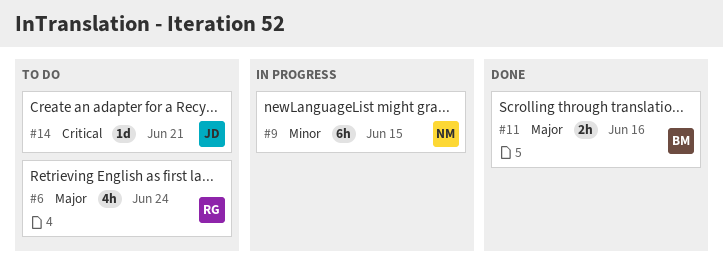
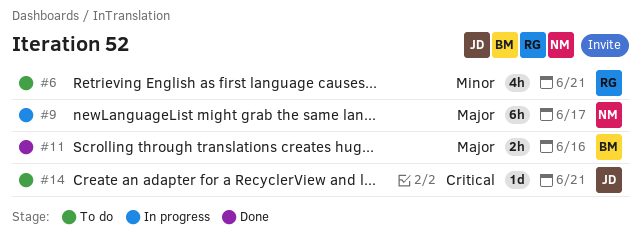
#6, priority: Major -> Minor
#6, due: Jun 24 -> Jun 21
#9, priority: Minor -> Major
#9, due: Jun 15 -> Jun 17

